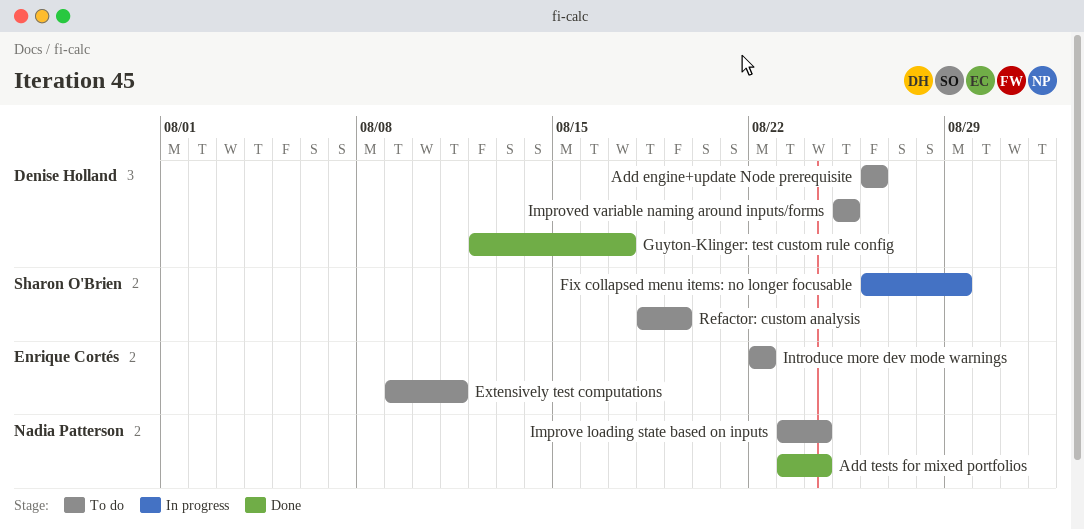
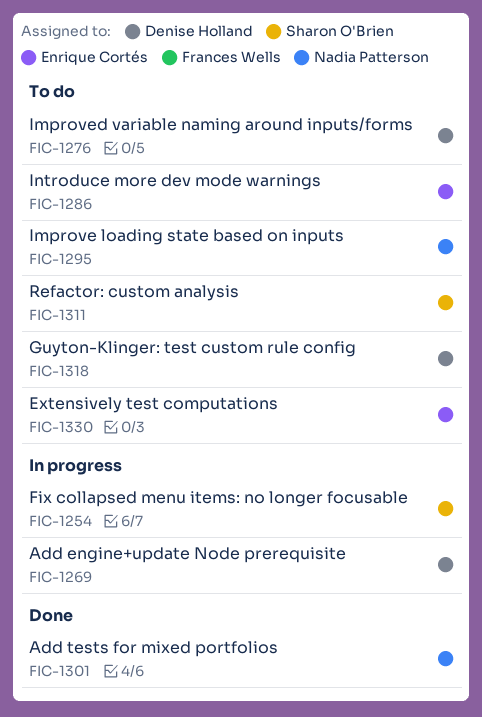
Add engine+update Node prerequisite, status: To do -> In progress
Guyton-Klinger: test custom rule config, status: Done -> To do

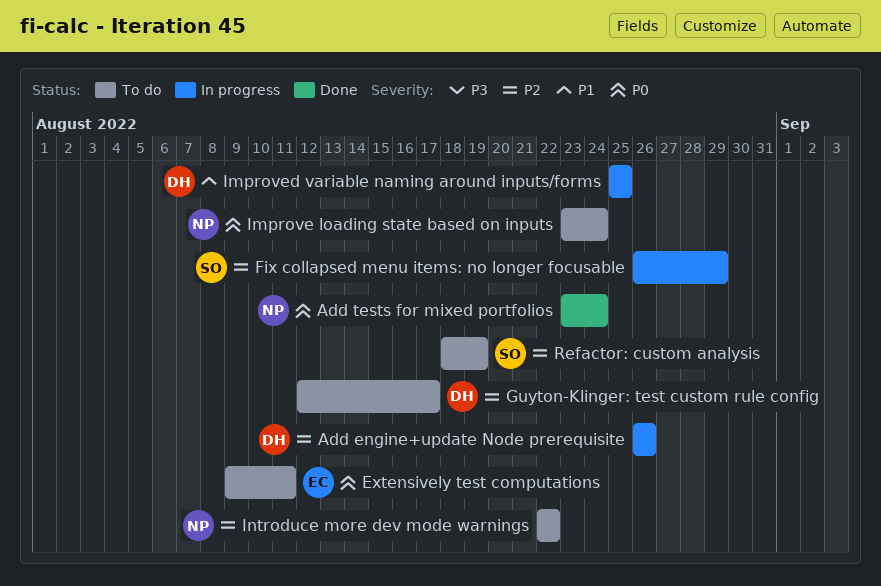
Improved variable naming around inputs/forms, status: To do -> In progress
Introduce more dev mode warnings, owner: Enrique Cortés -> Nadia Patterson

